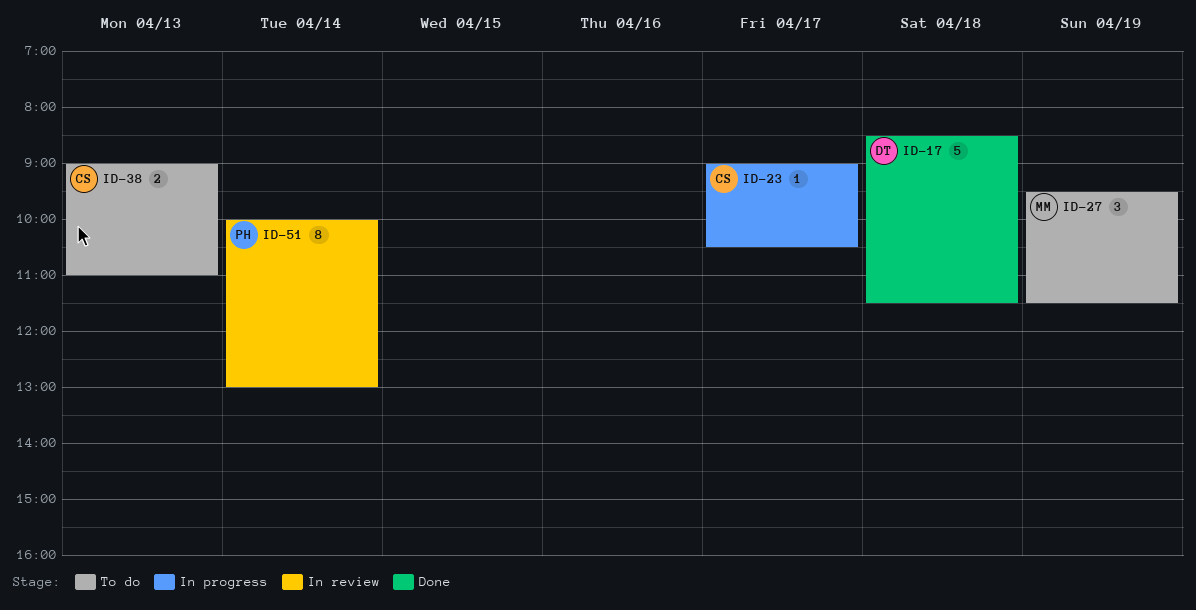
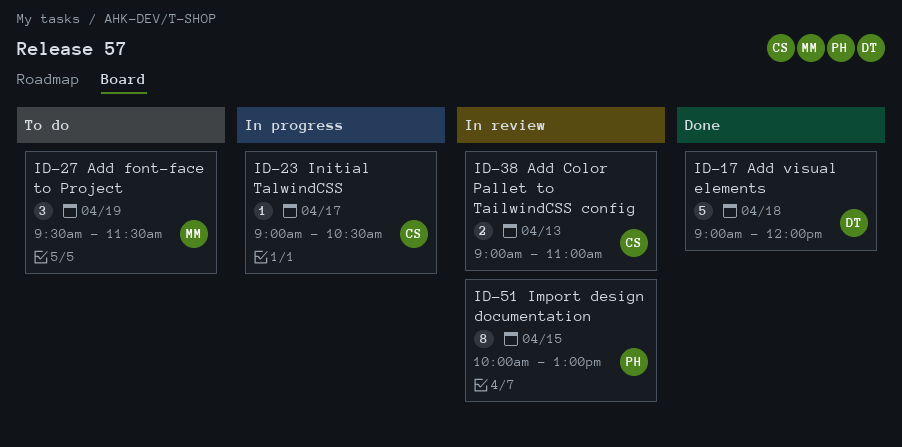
ID-17, begins: 08:30 -> 09:00
ID-17, ends: 11:30 -> 12:00
ID-38, status: To do -> In review
ID-51, day: Apr 14 -> Apr 15

